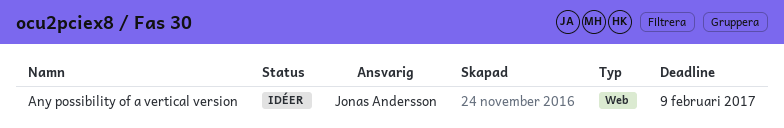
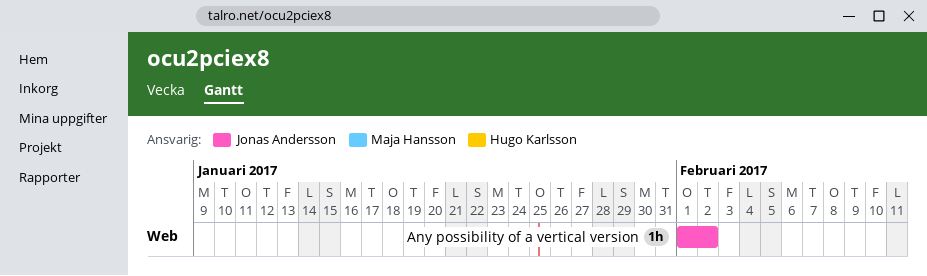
Any possibility of a vertical version, due: Feb 9 -> Feb 2

